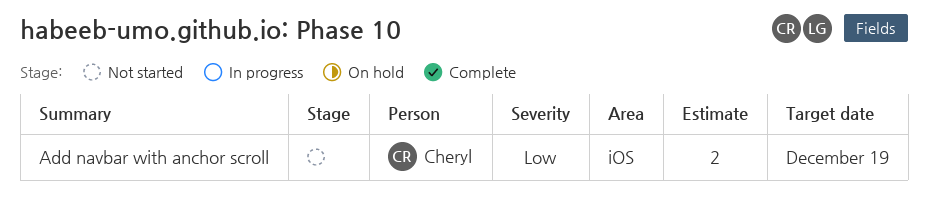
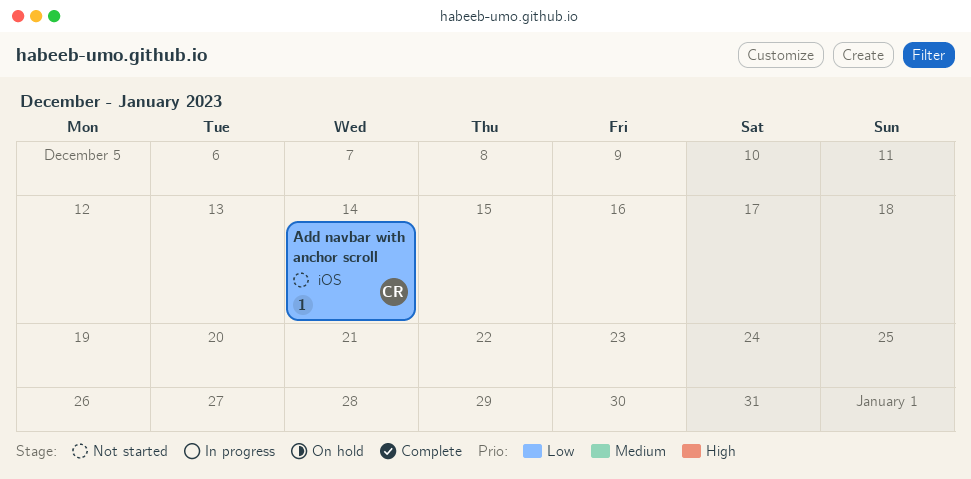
Add navbar with anchor scroll, estimate: 2 -> 1
Add navbar with anchor scroll, due: Dec 19 -> Dec 14

